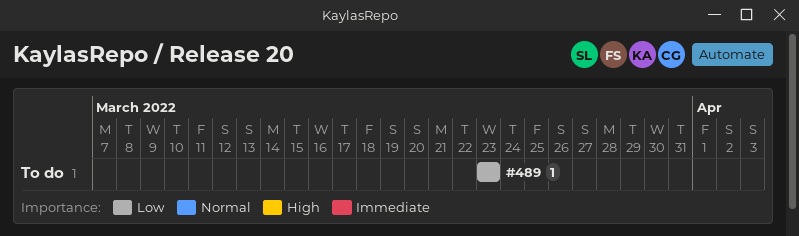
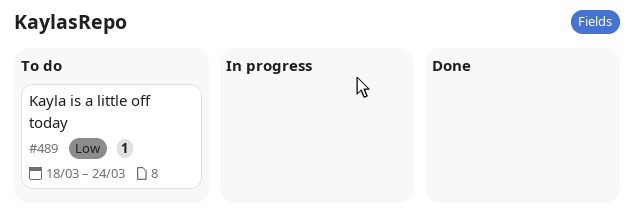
#489, start: Mar 23 -> Mar 18
#489, due: Mar 23 -> Mar 24

